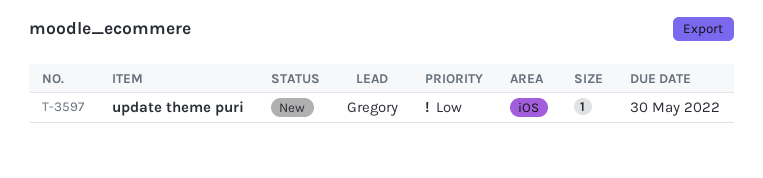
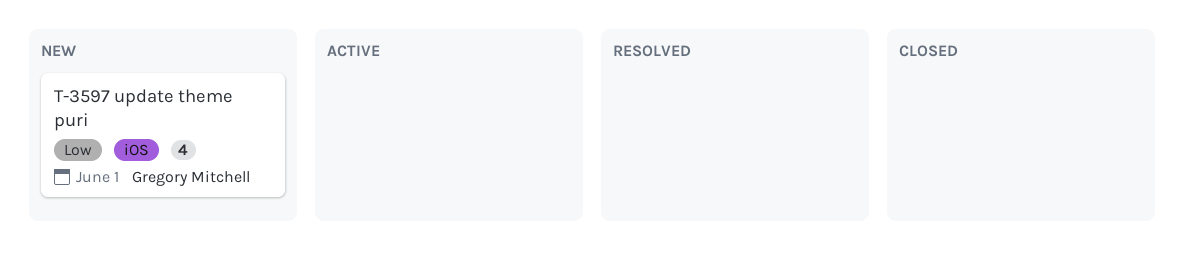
T-3597, estimate: 1 -> 4
T-3597, due: May 30 -> Jun 1

